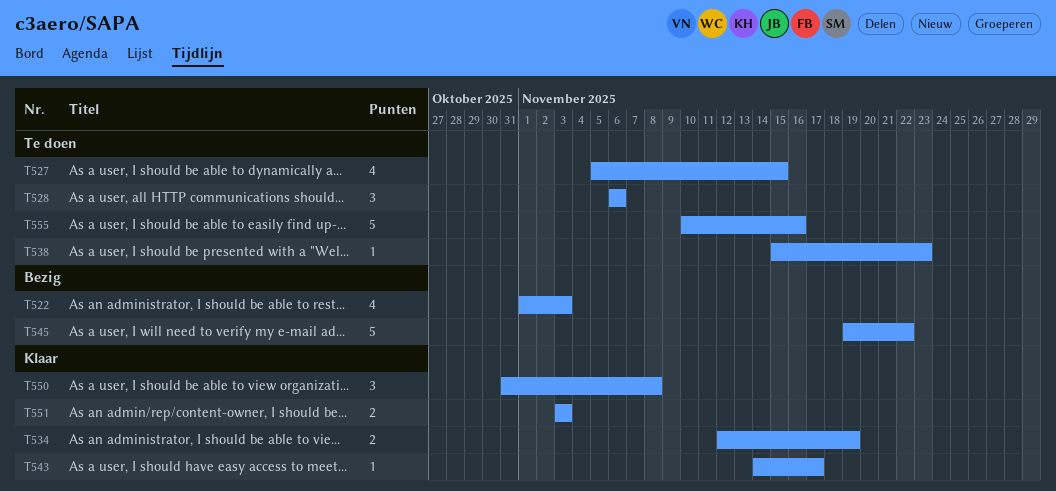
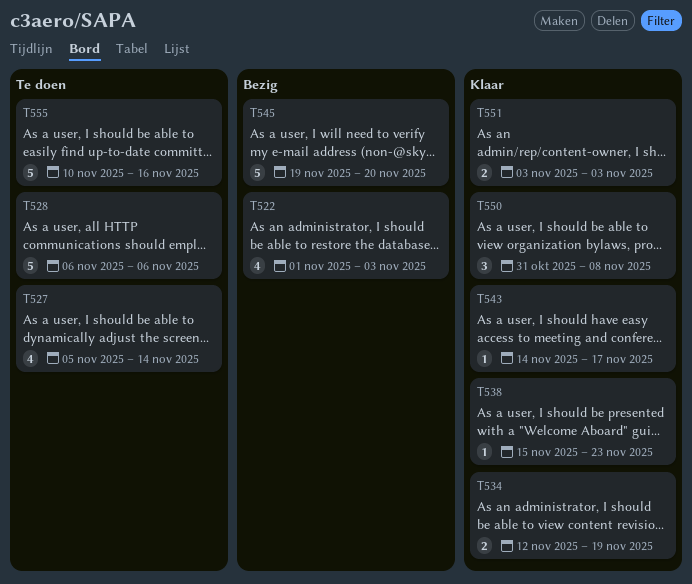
T527, due: Nov 15 -> Nov 14
T528, estimate: 3 -> 5
T538, status: Te doen -> Klaar
T545, due: Nov 22 -> Nov 20

